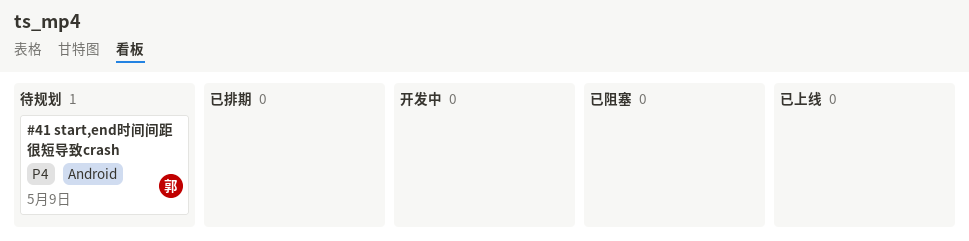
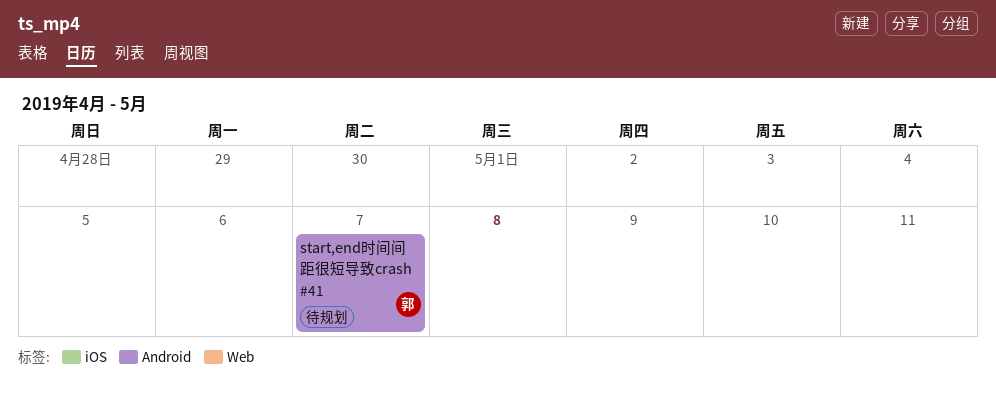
#41, due: May 9 -> May 7

